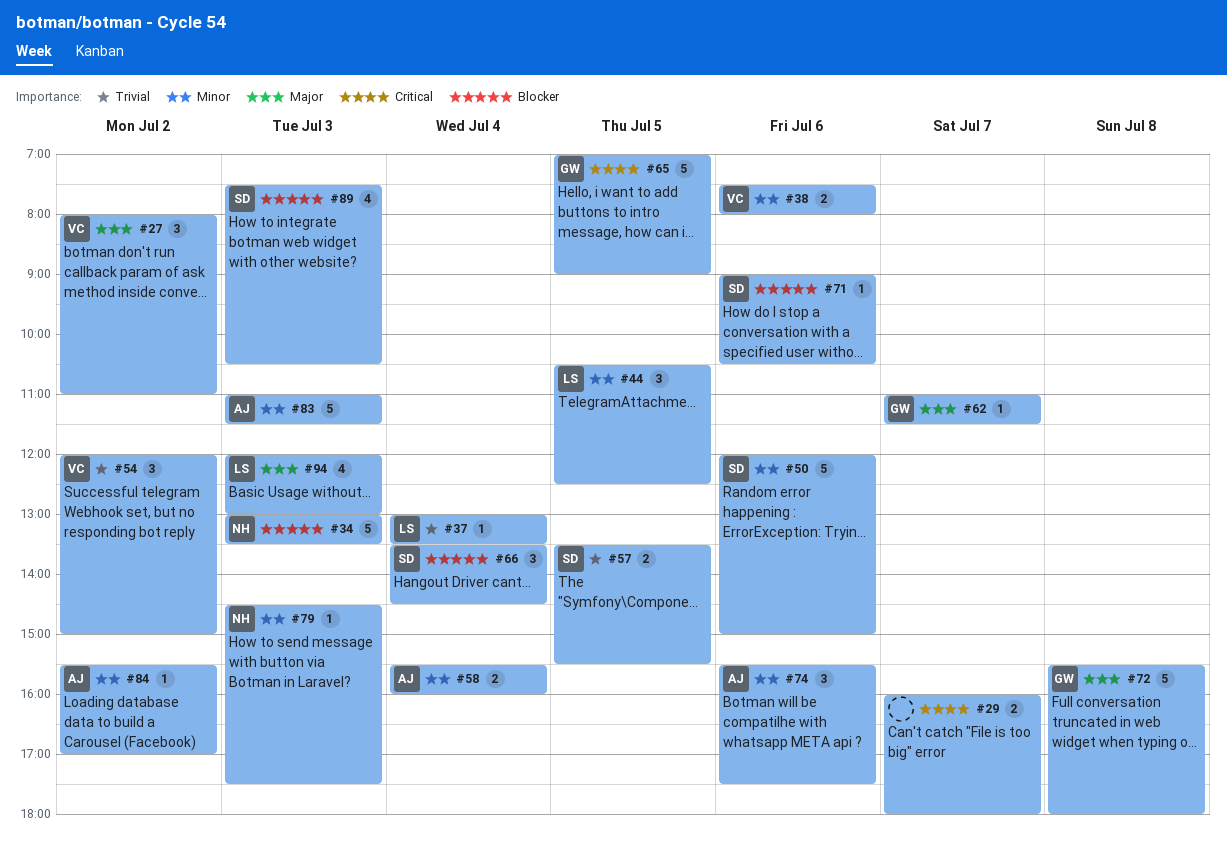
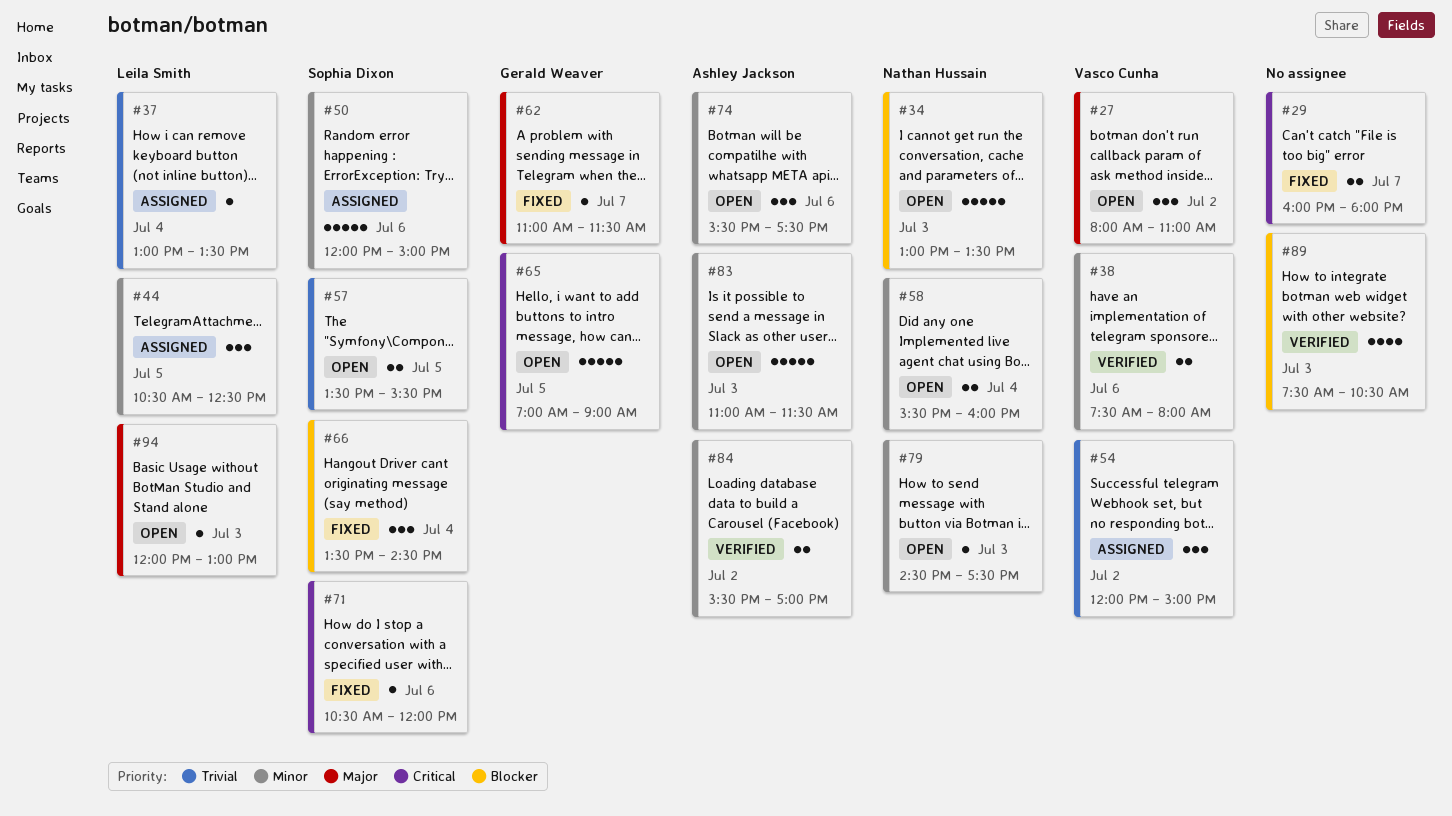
#58, owner: Ashley Jackson -> Nathan Hussain
#71, priority: Blocker -> Critical
#71, begins: 09:00 -> 10:30
#71, ends: 10:30 -> 12:00
#72: present -> none
#84, estimate: 1 -> 2
#89, owner: Sophia Dixon -> none
#94, estimate: 4 -> 1

